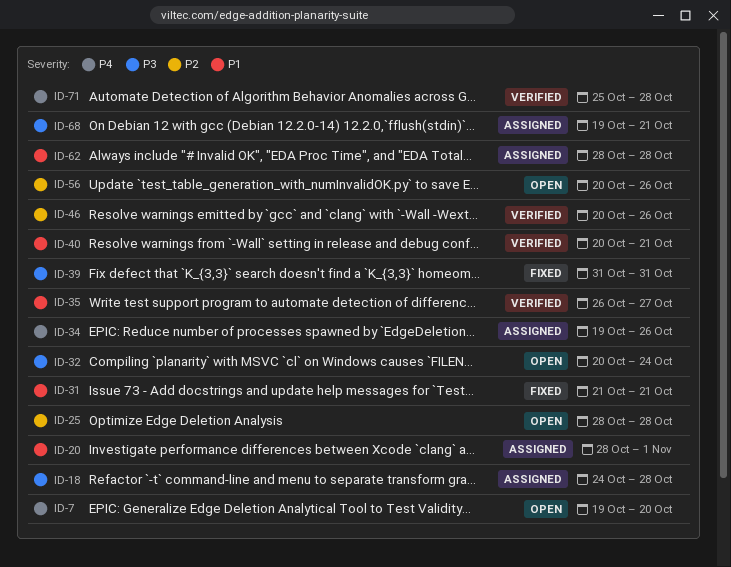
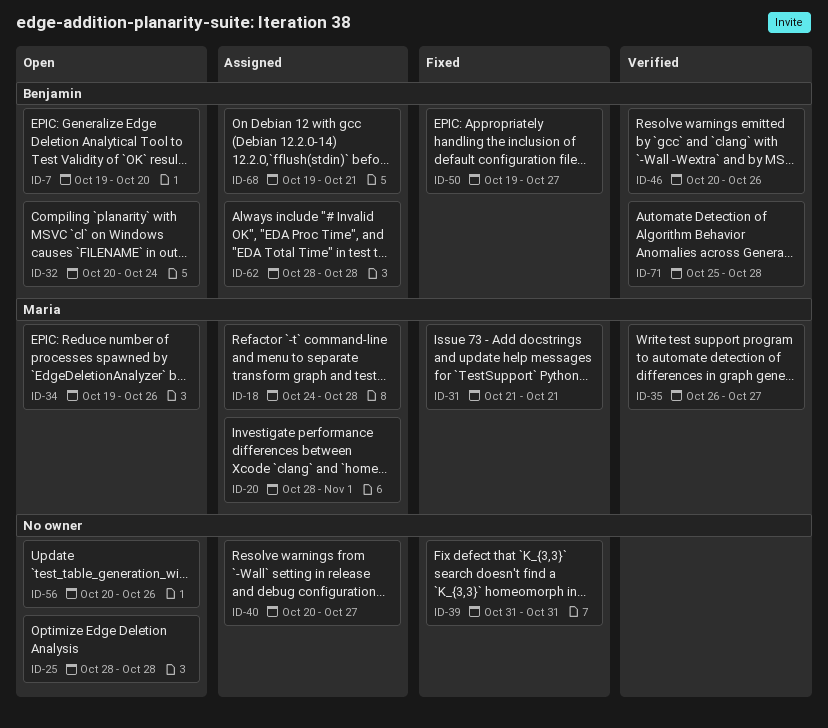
ID-34, status: Assigned -> Open
ID-40, status: Verified -> Assigned
ID-40, due: Oct 21 -> Oct 27
ID-50: none -> present

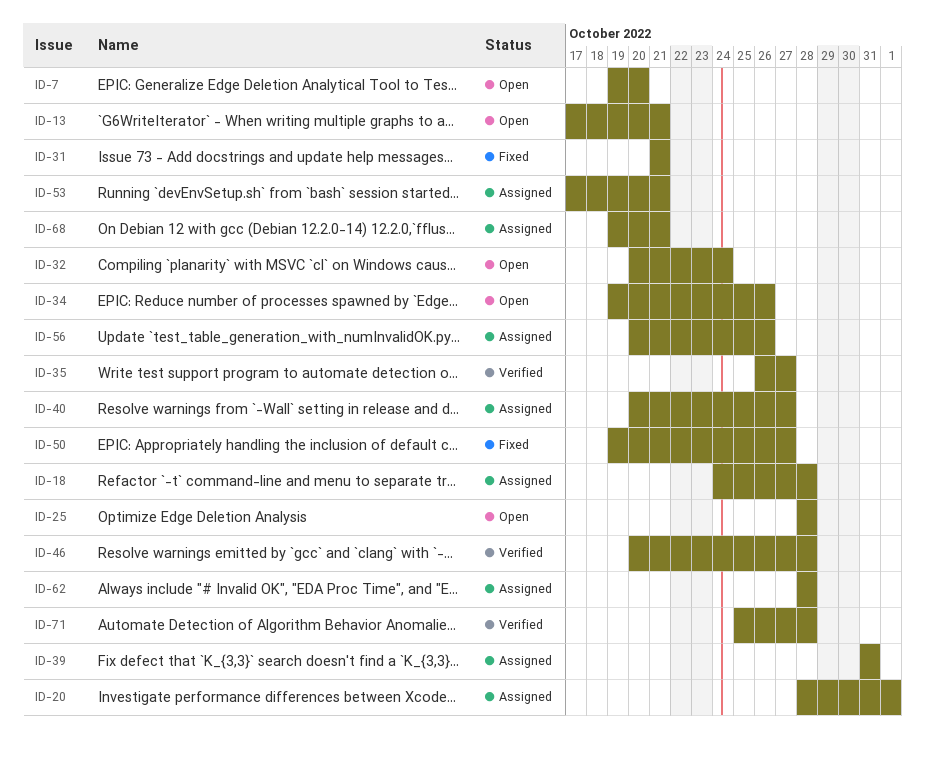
ID-13: none -> present
ID-39, status: Fixed -> Assigned
ID-46, due: Oct 26 -> Oct 28
ID-53: none -> present
ID-56, status: Open -> Assigned

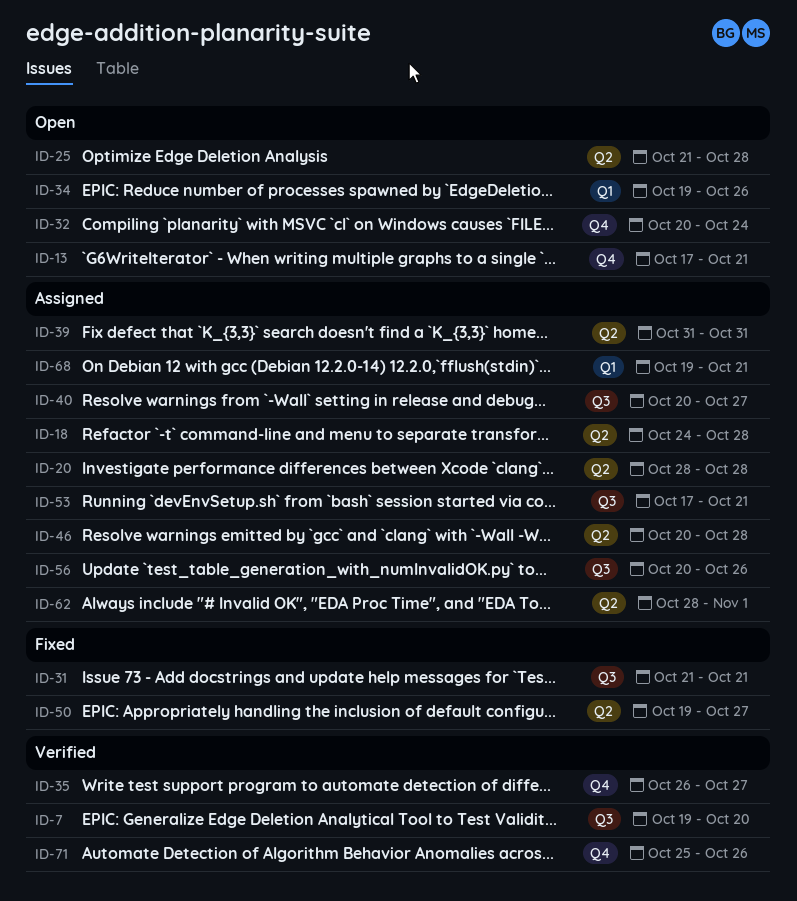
ID-7, status: Open -> Verified
ID-20, due: Nov 1 -> Oct 28
ID-25, start: Oct 28 -> Oct 21
ID-46, status: Verified -> Assigned
ID-62, due: Oct 28 -> Nov 1
ID-71, due: Oct 28 -> Oct 26

